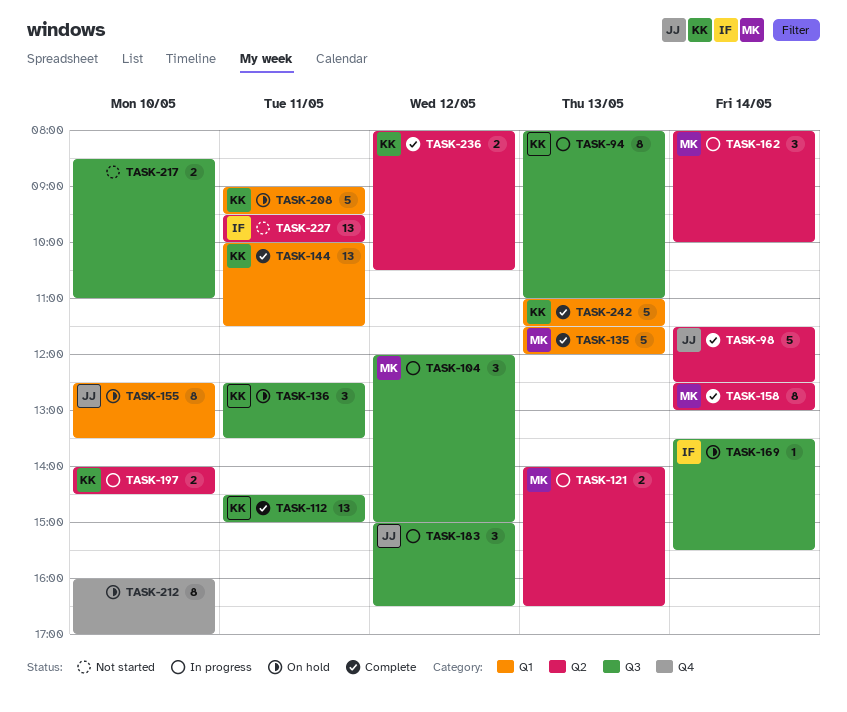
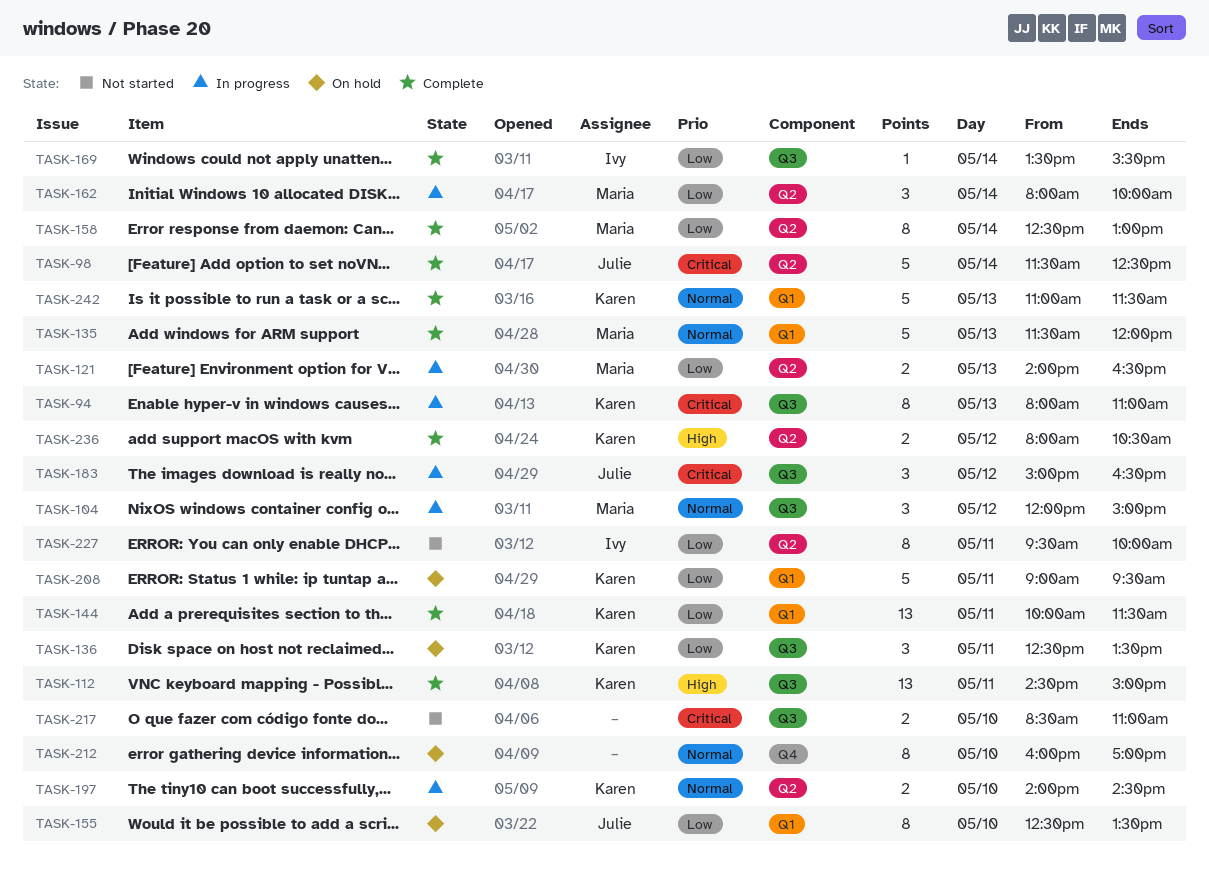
TASK-169, status: On hold -> Complete
TASK-227, estimate: 13 -> 8

